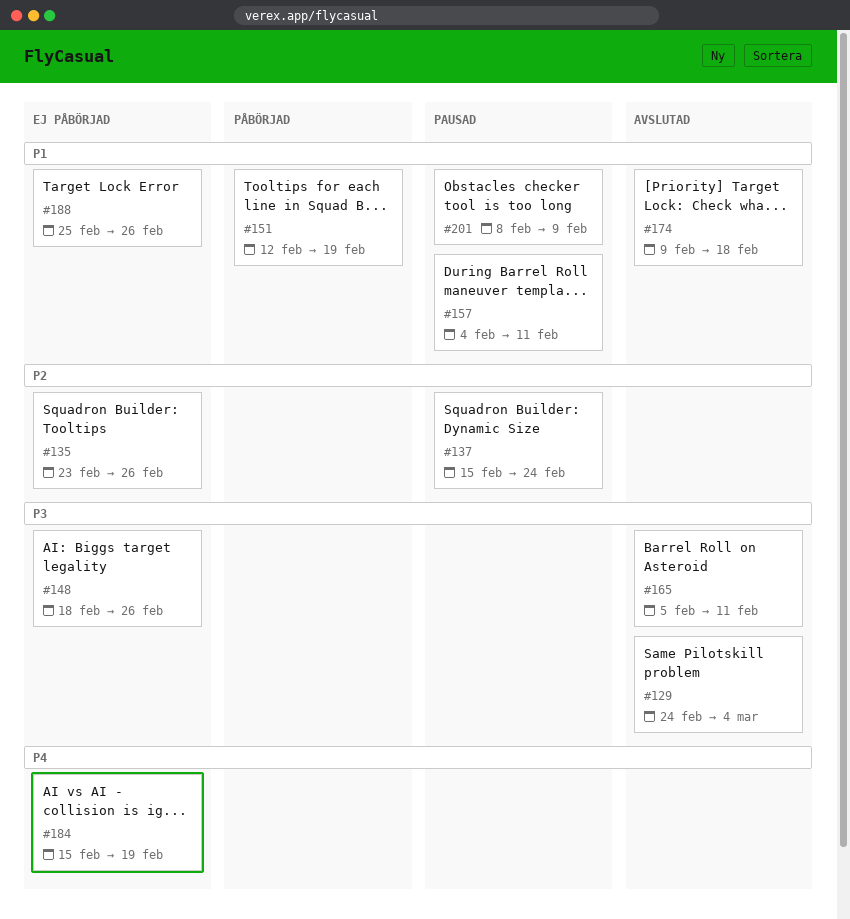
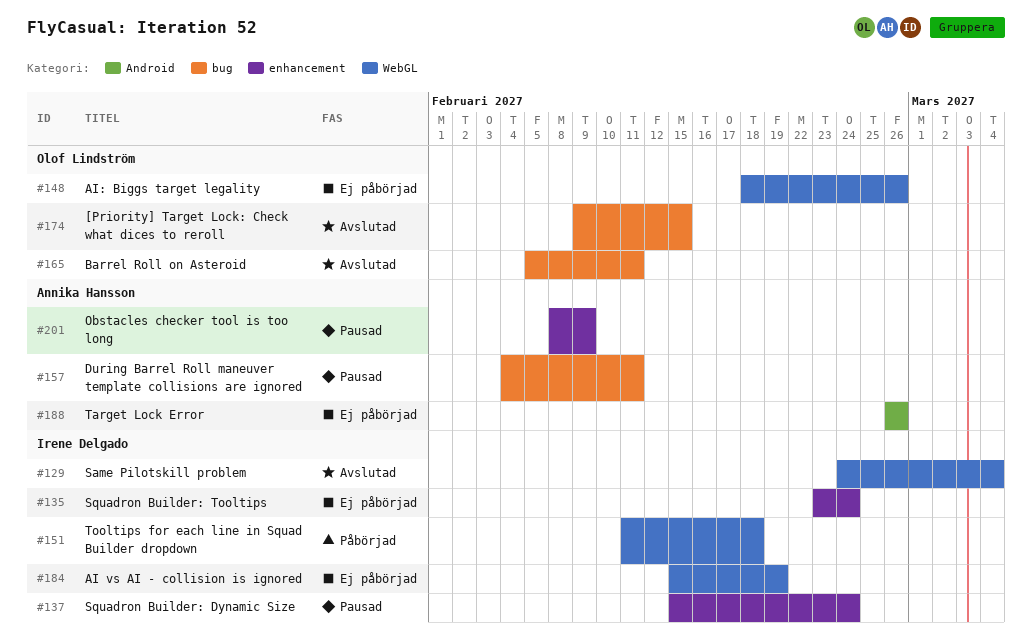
#135, due: Feb 26 -> Feb 24
#151, start: Feb 12 -> Feb 11
#151, due: Feb 19 -> Feb 18
#174, due: Feb 18 -> Feb 15
#188, start: Feb 25 -> Feb 26

